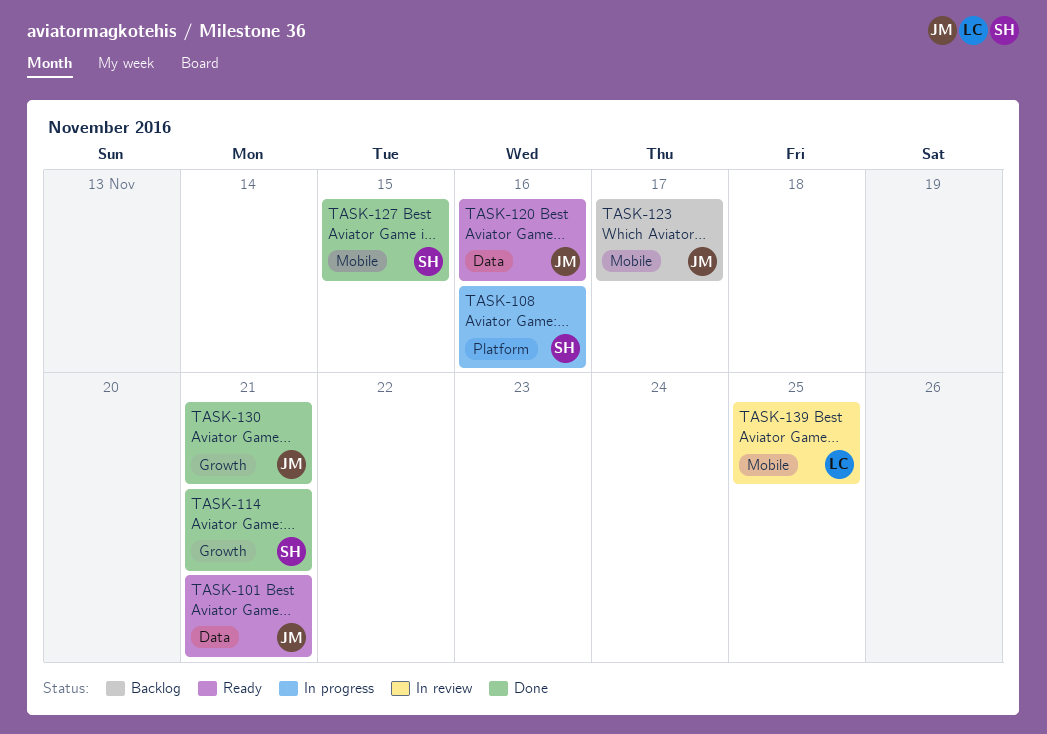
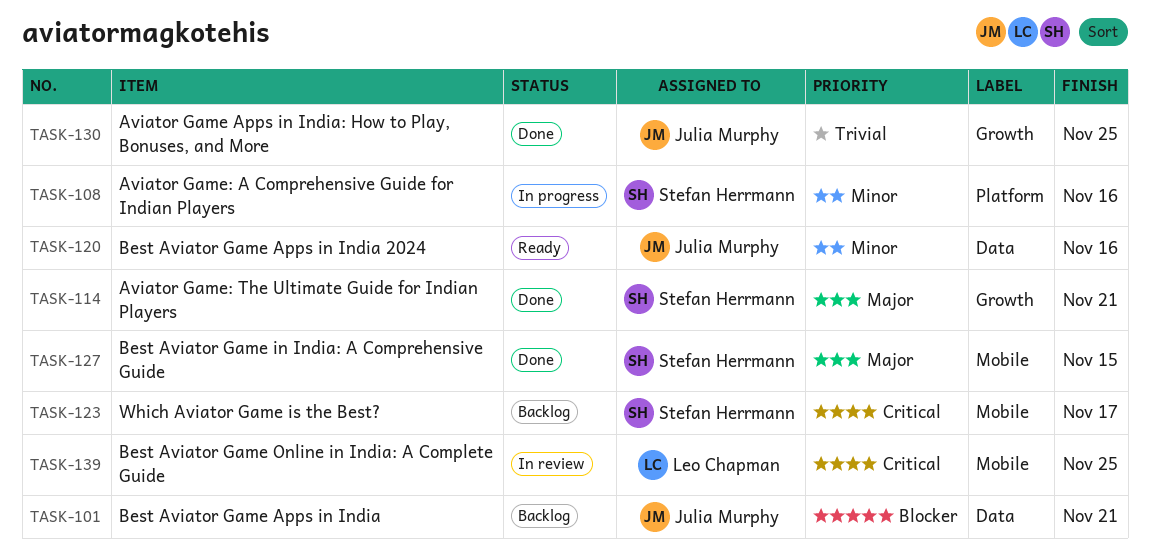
TASK-101, status: Ready -> Backlog
TASK-123, owner: Julia Murphy -> Stefan Herrmann
TASK-130, due: Nov 21 -> Nov 25

